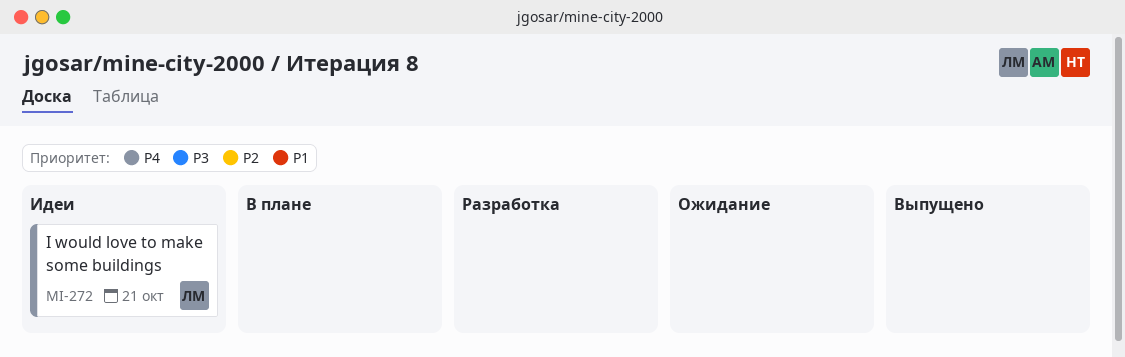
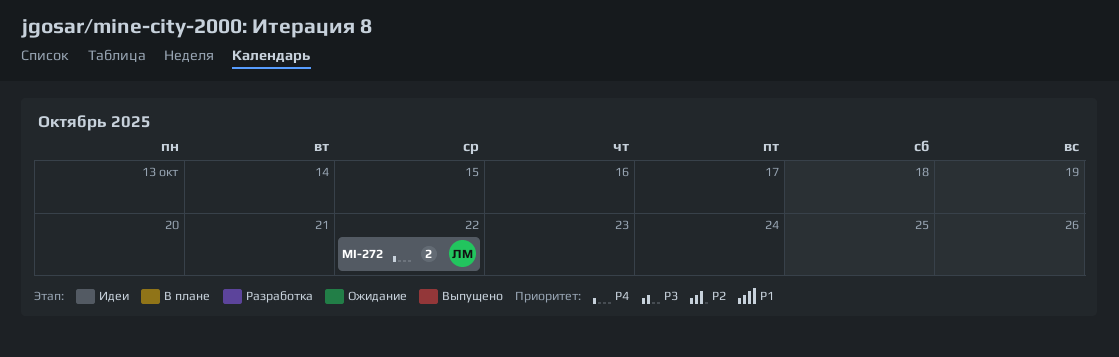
MI-272, due: Oct 21 -> Oct 22

